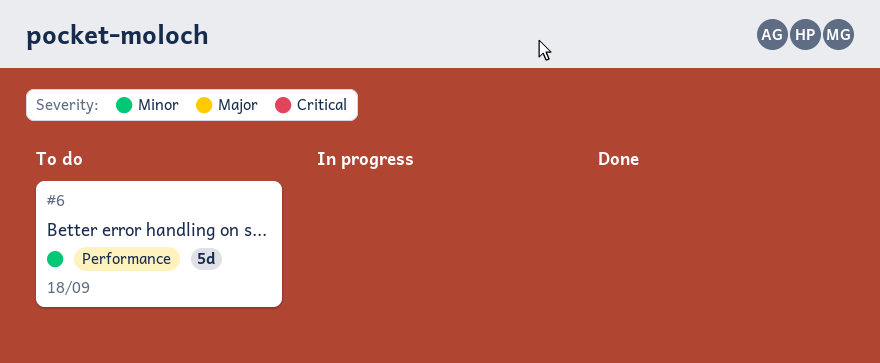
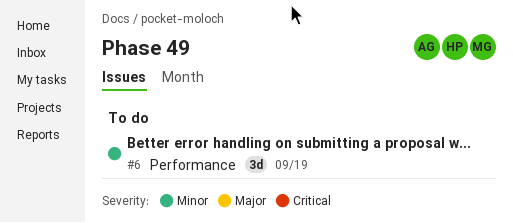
#6, estimate: 5d -> 3d
#6, due: Sep 18 -> Sep 19

